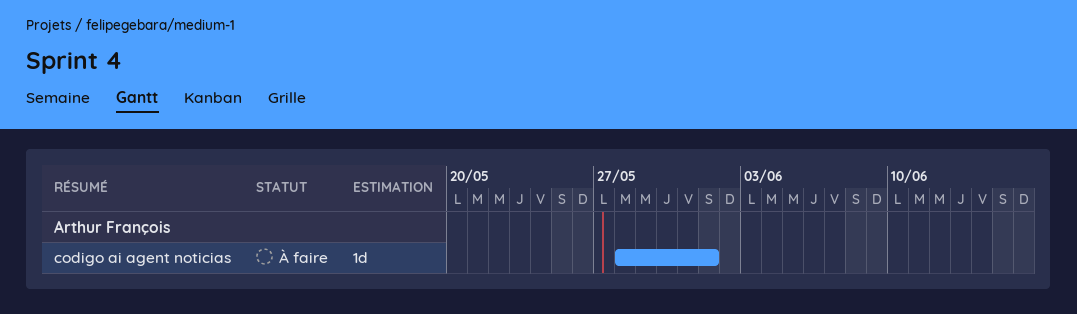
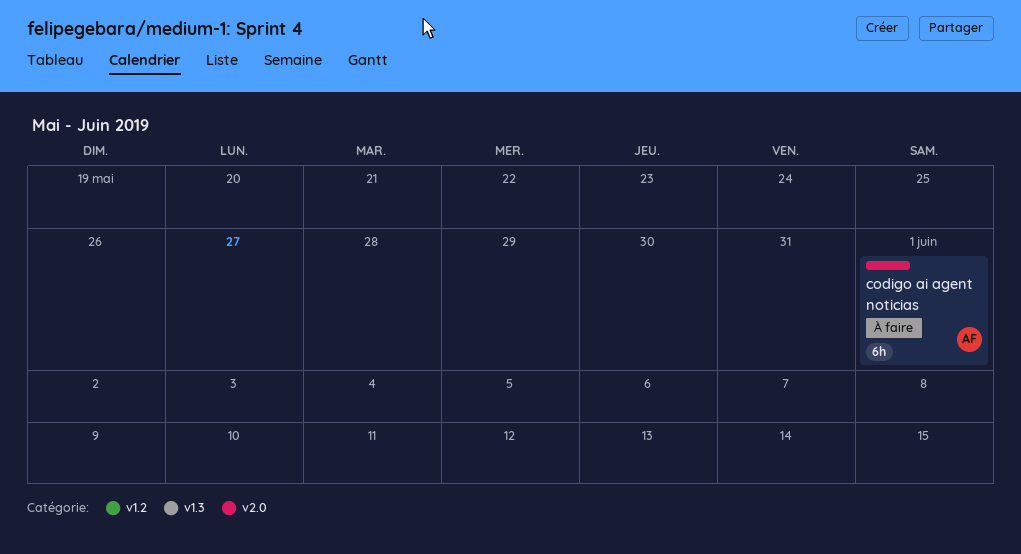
codigo ai agent noticias, estimate: 1d -> 6h

